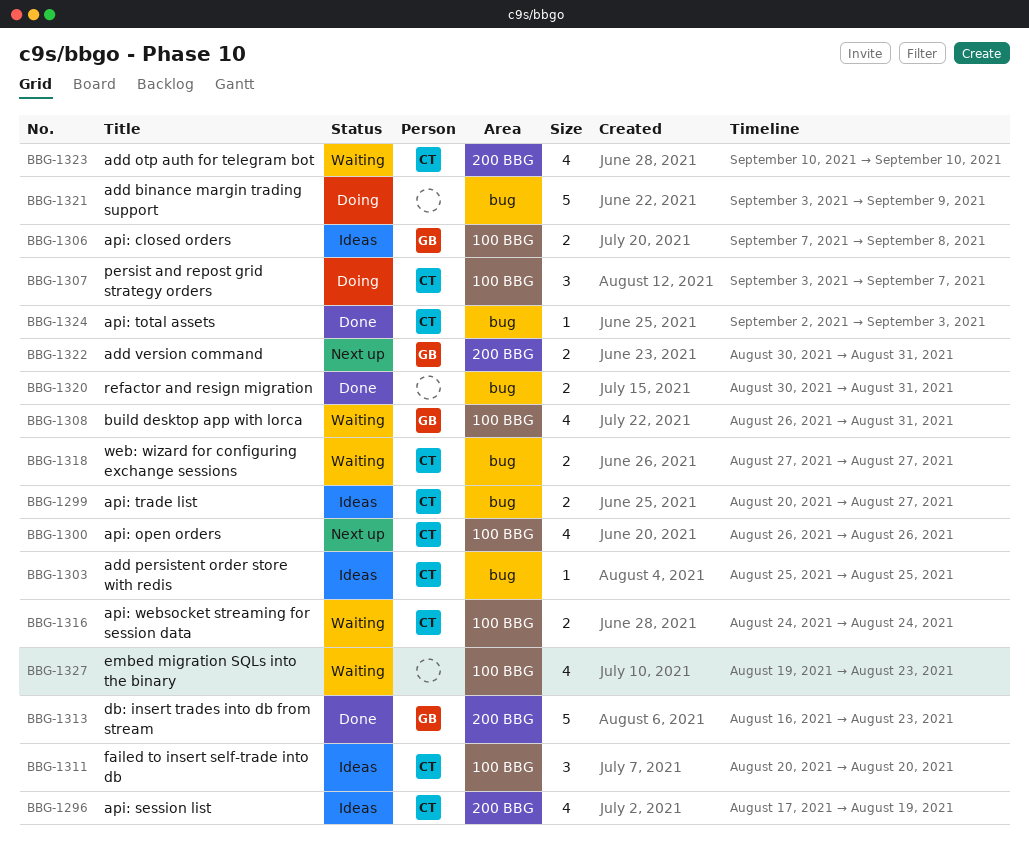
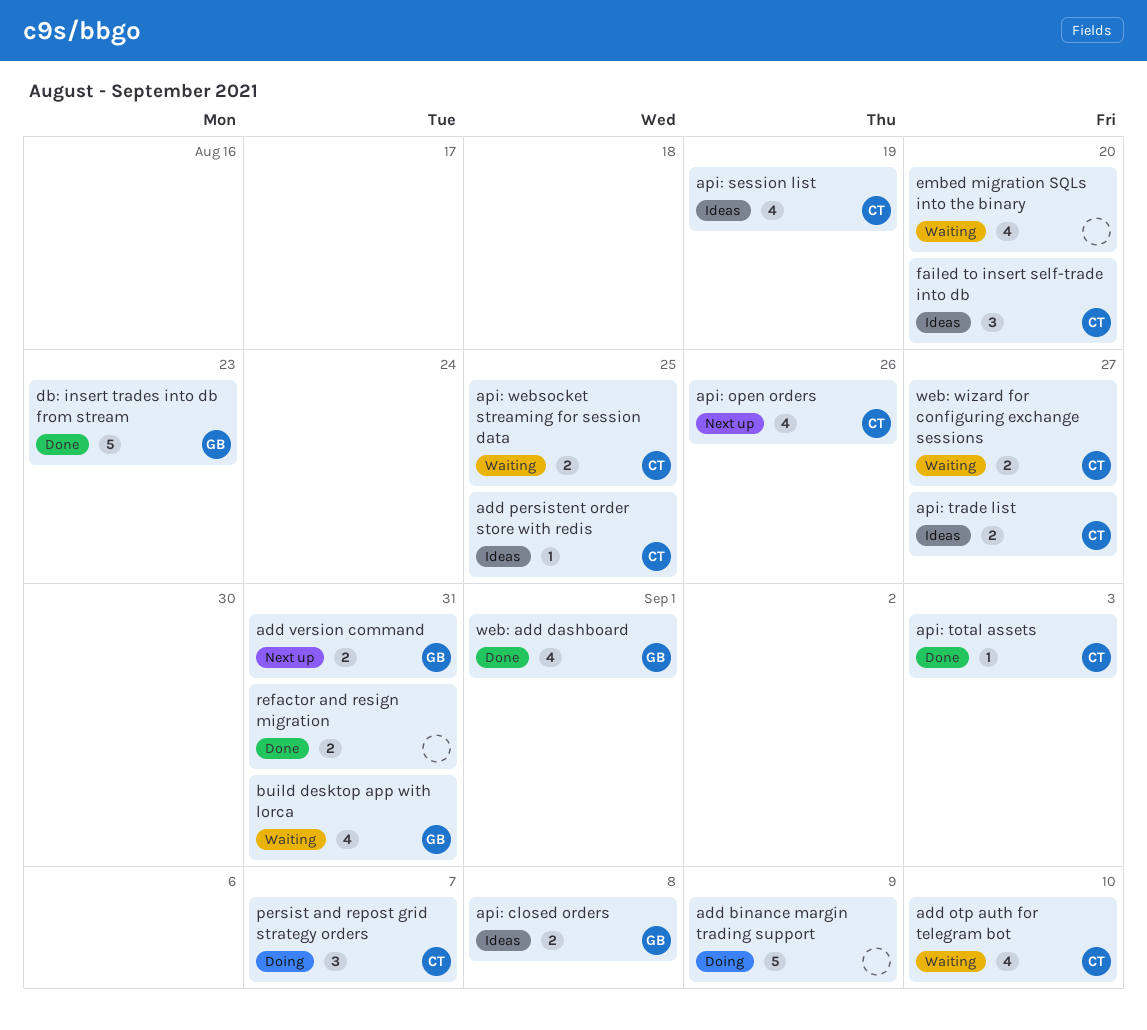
api: websocket streaming for session data, due: Aug 24 -> Aug 25
embed migration SQLs into the binary, due: Aug 23 -> Aug 20
web: add dashboard: none -> present

